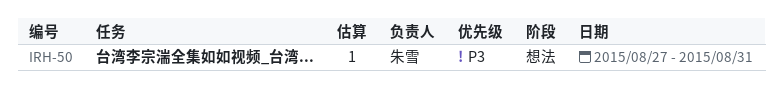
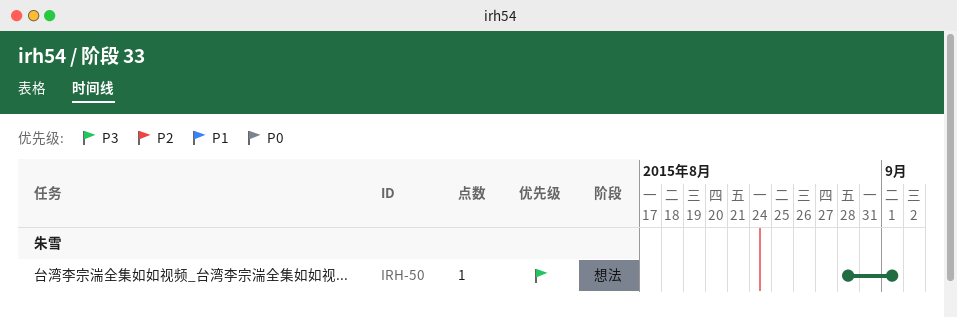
IRH-50, start: Aug 27 -> Aug 28
IRH-50, due: Aug 31 -> Sep 1

